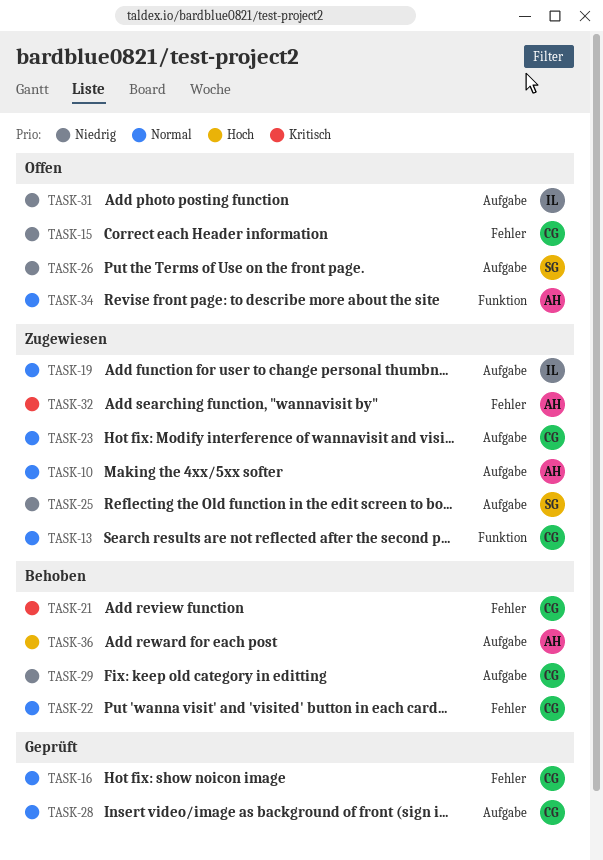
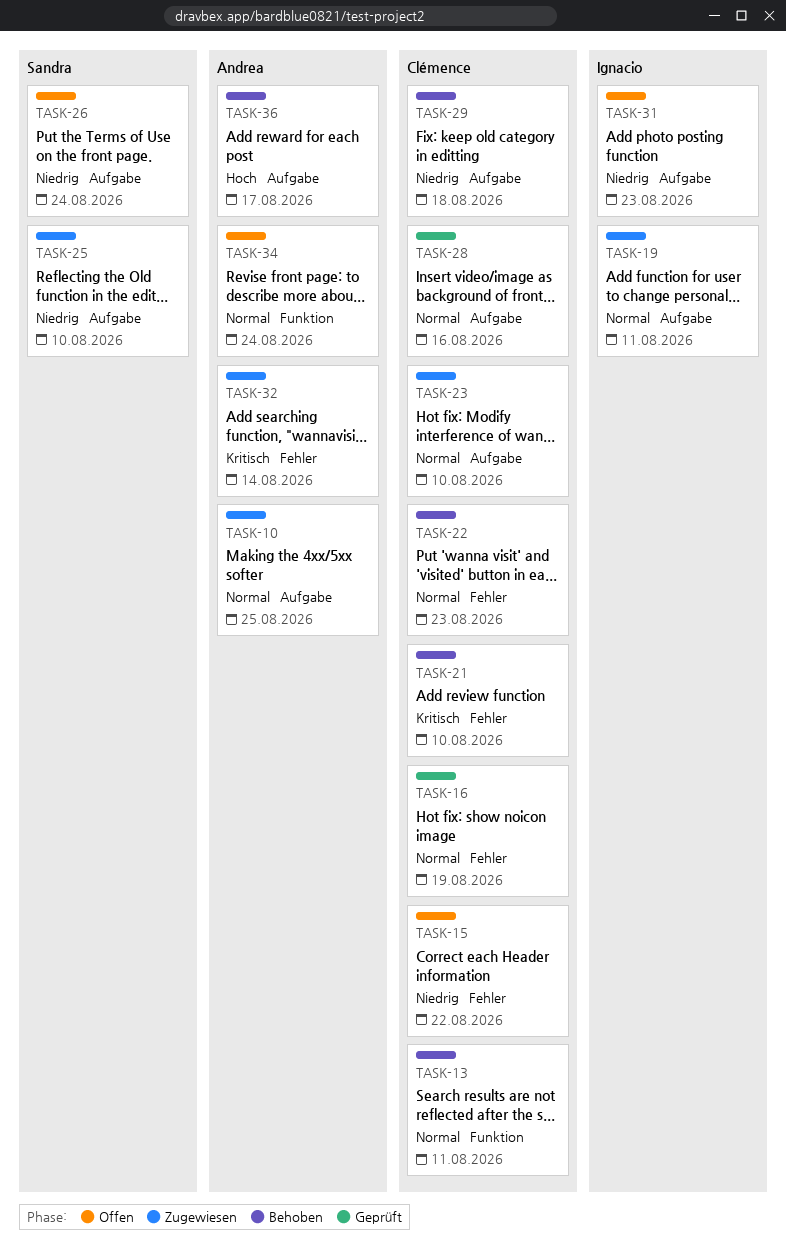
TASK-13, status: Zugewiesen -> Behoben

